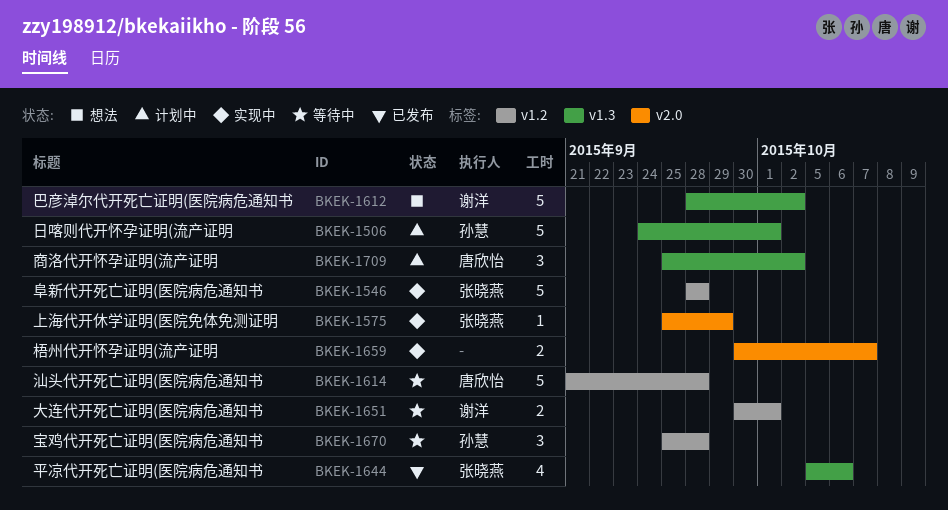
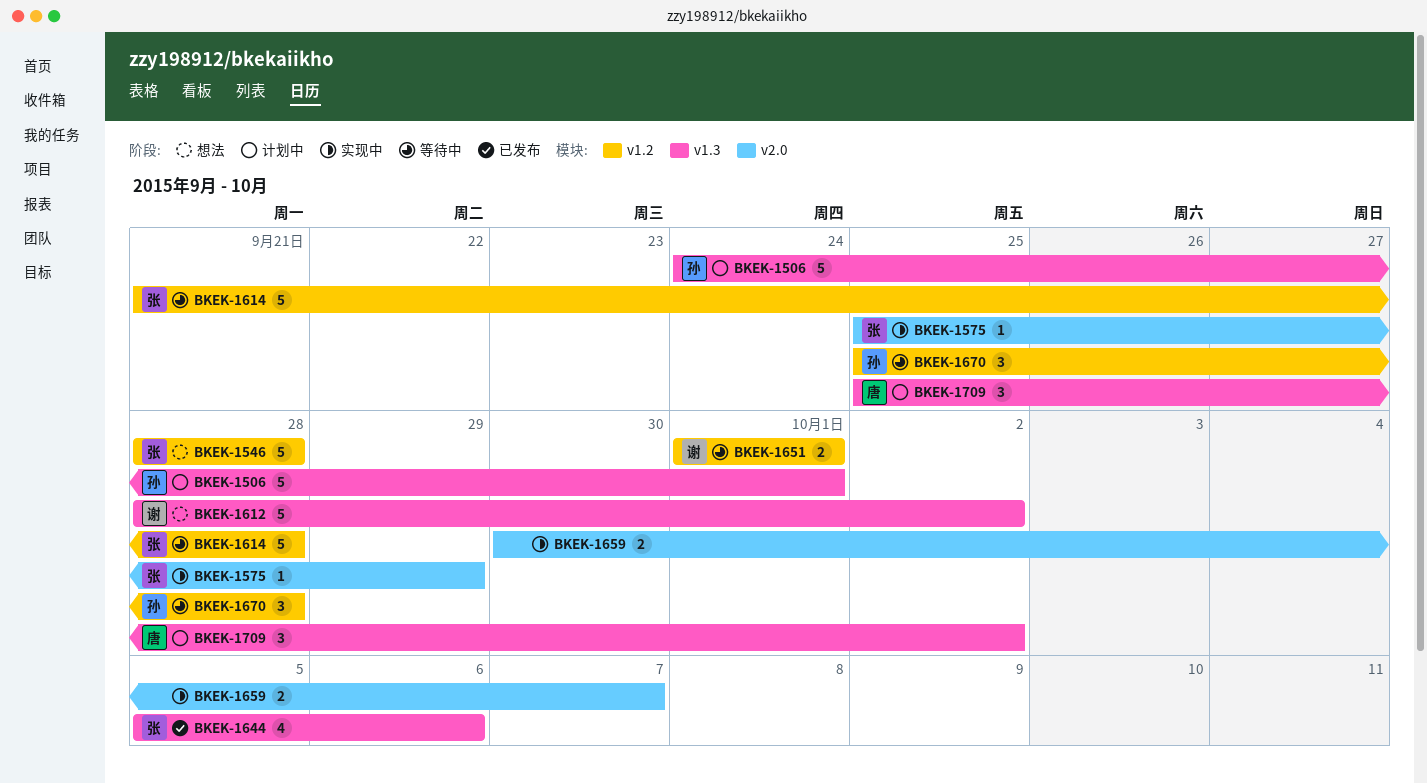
BKEK-1546, status: 实现中 -> 想法
BKEK-1614, owner: 唐欣怡 -> 张晓燕
BKEK-1651, start: Sep 30 -> Oct 1

